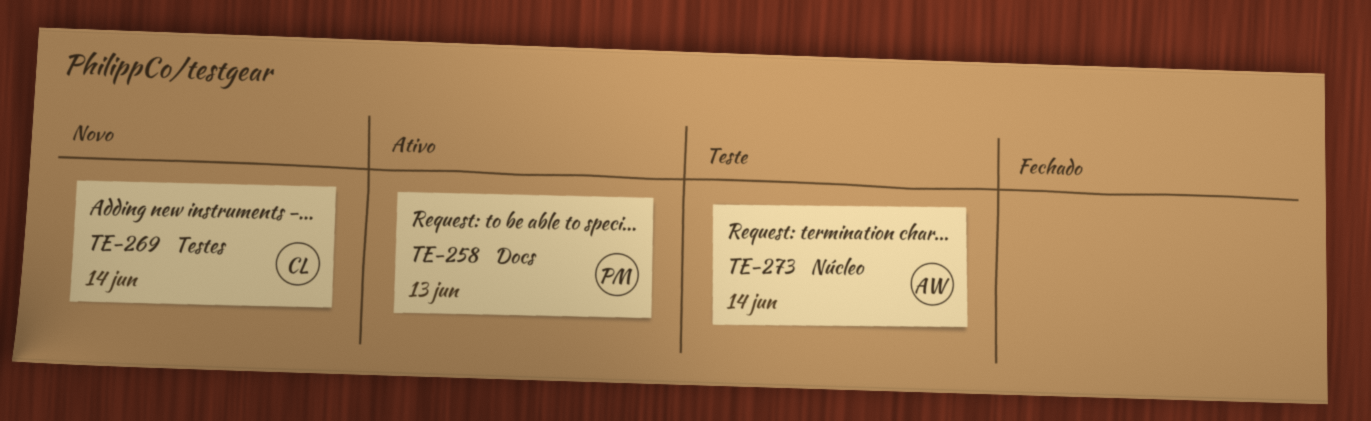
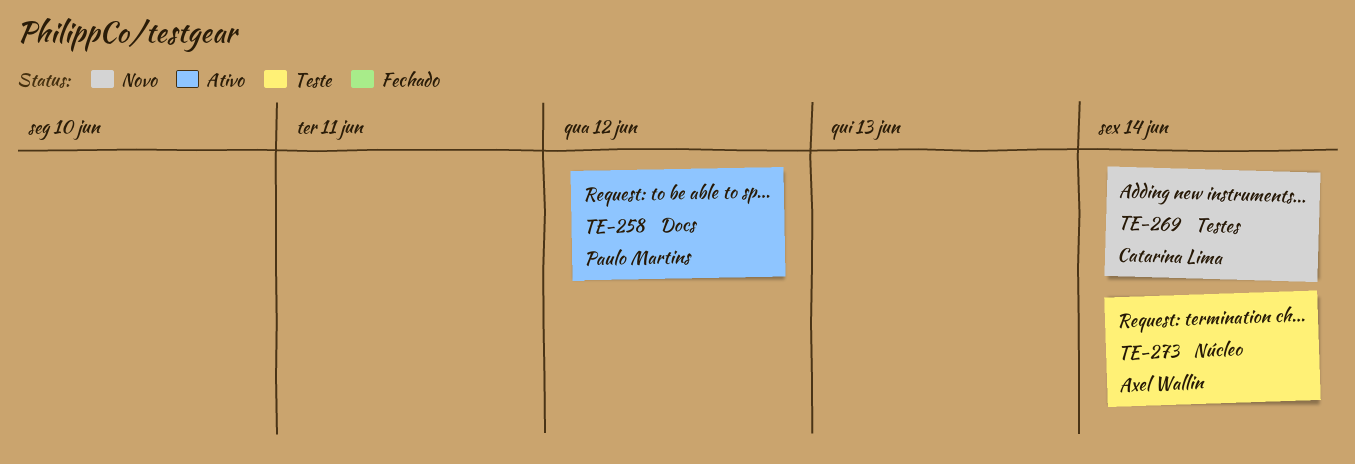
TE-258, due: Jun 13 -> Jun 12

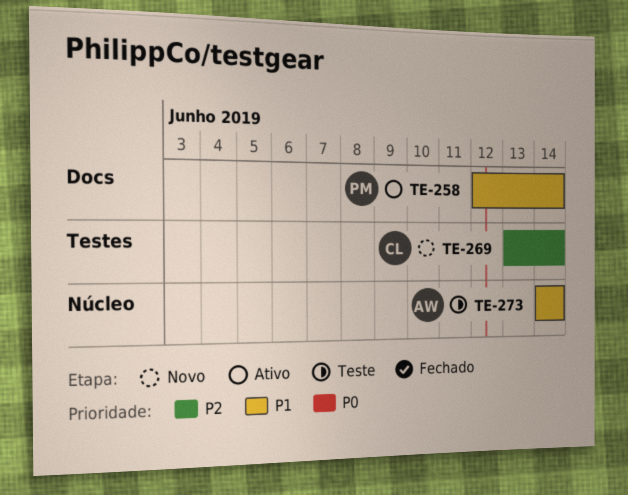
TE-258, due: Jun 12 -> Jun 14

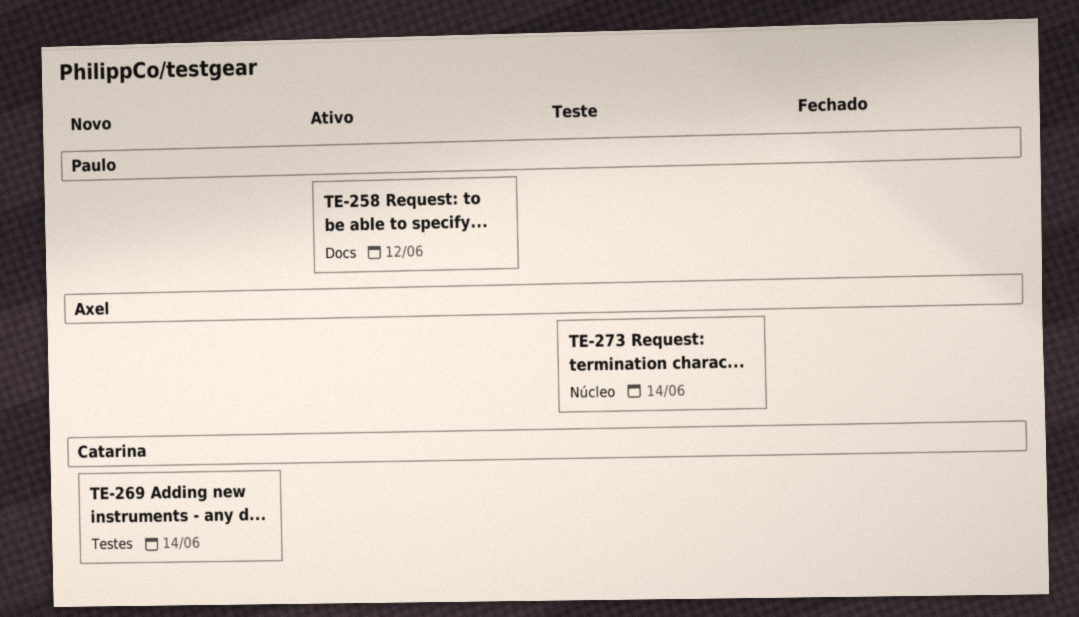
TE-258, due: Jun 14 -> Jun 12

